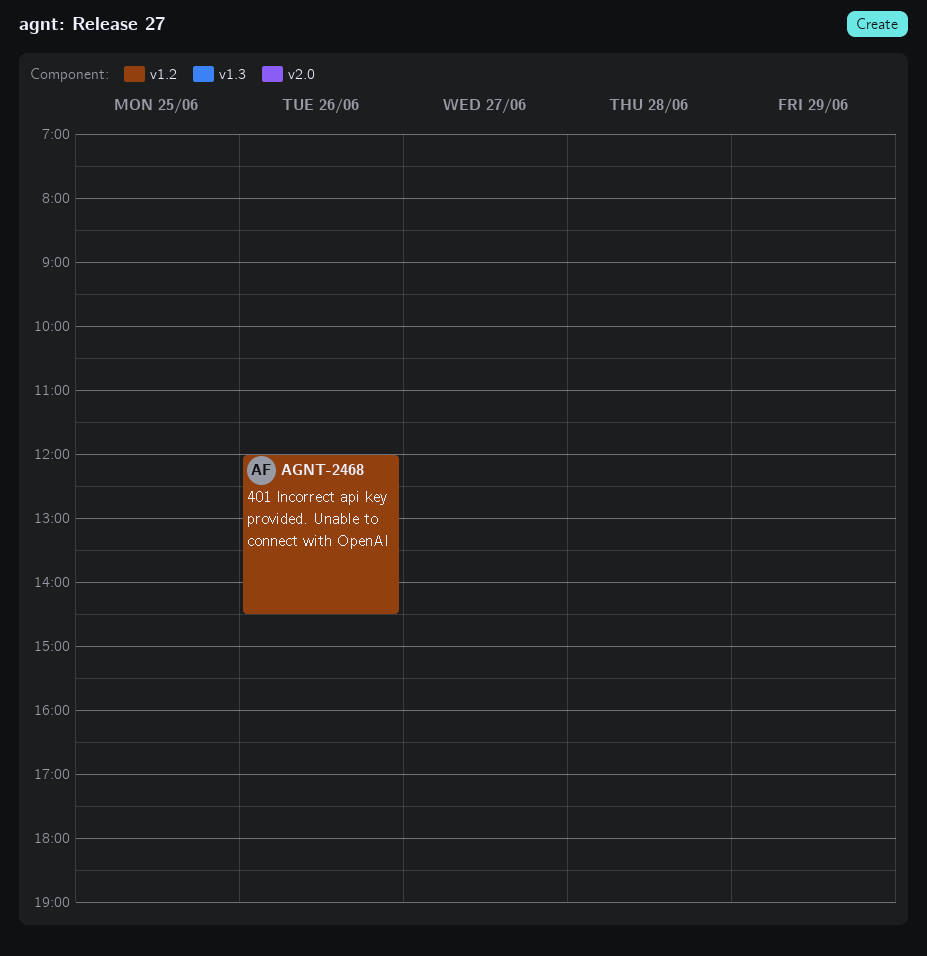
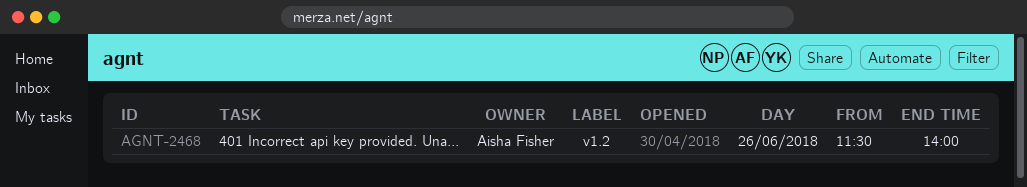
AGNT-2468, begins: 12:00 -> 11:30
AGNT-2468, ends: 14:30 -> 14:00

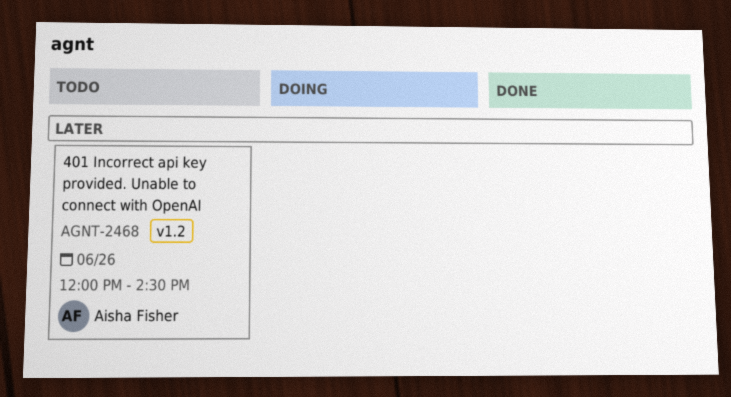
AGNT-2468, begins: 11:30 -> 12:00
AGNT-2468, ends: 14:00 -> 14:30

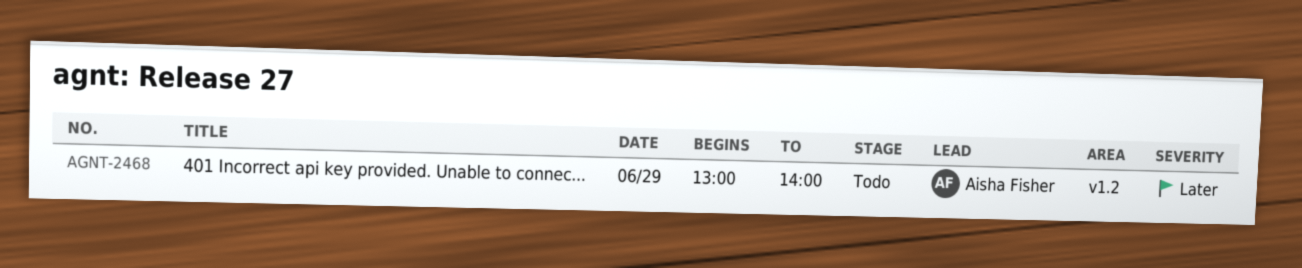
AGNT-2468, day: Jun 26 -> Jun 29
AGNT-2468, begins: 12:00 -> 13:00
AGNT-2468, ends: 14:30 -> 14:00

